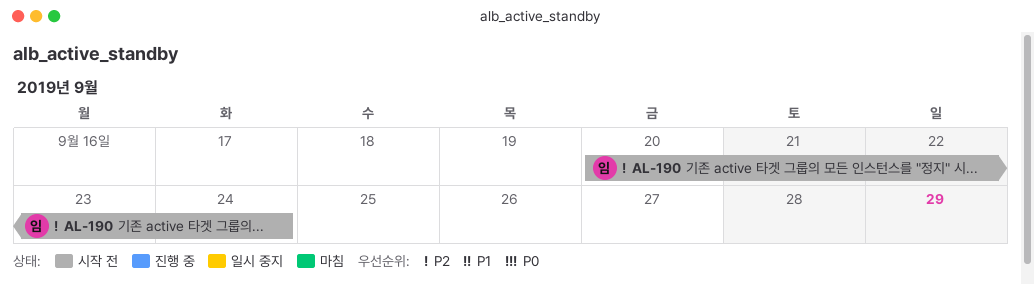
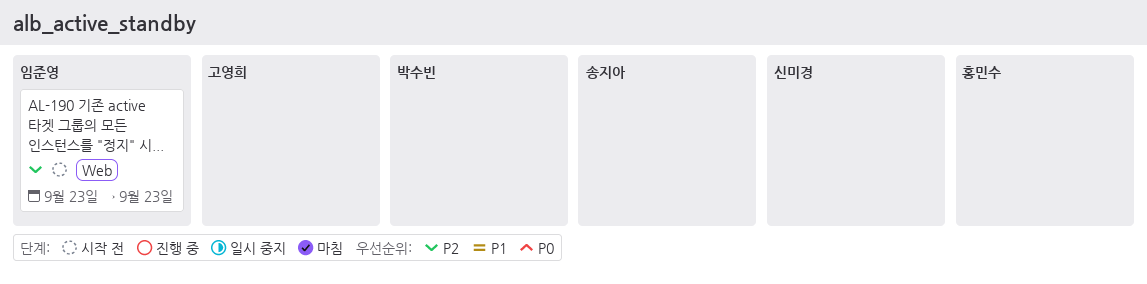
AL-190, start: Sep 20 -> Sep 23
AL-190, due: Sep 24 -> Sep 23

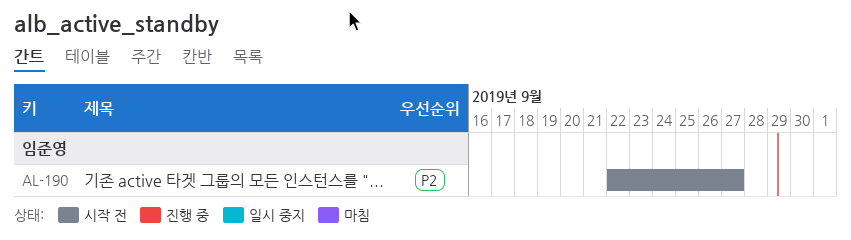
AL-190, start: Sep 23 -> Sep 22
AL-190, due: Sep 23 -> Sep 27

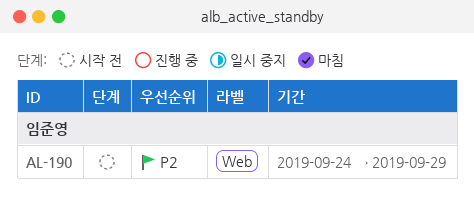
AL-190, start: Sep 22 -> Sep 24
AL-190, due: Sep 27 -> Sep 29

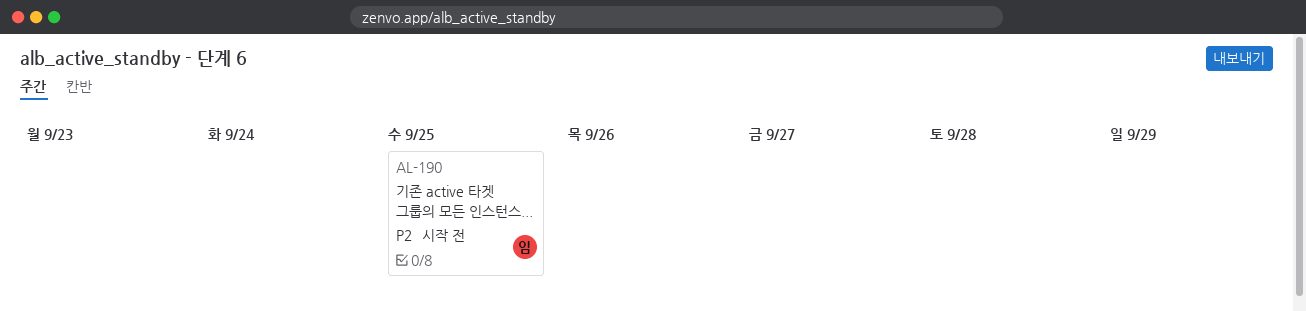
AL-190, due: Sep 29 -> Sep 25

